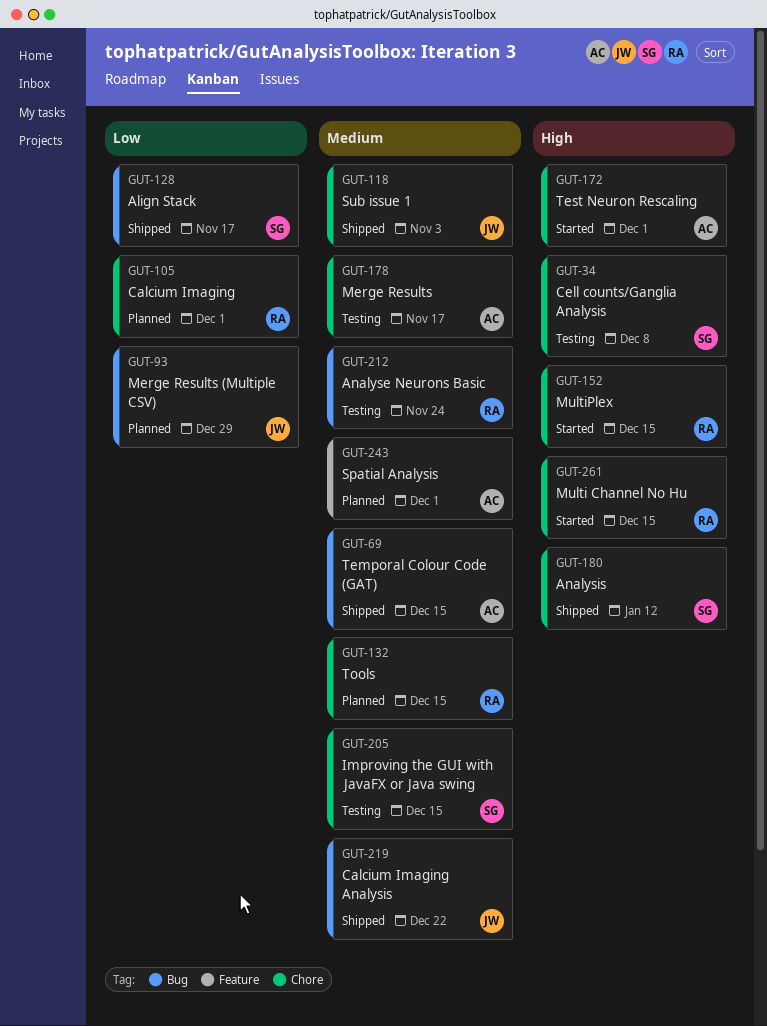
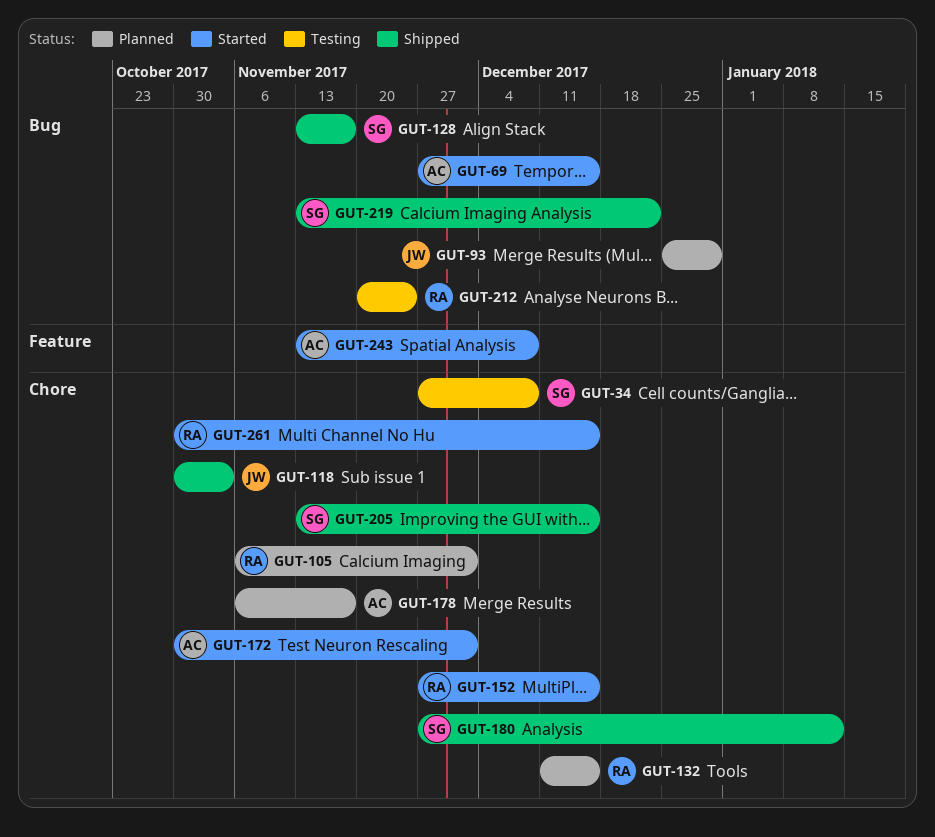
GUT-69, status: Shipped -> Started
GUT-178, status: Testing -> Planned
GUT-205, status: Testing -> Shipped
GUT-219, owner: JW -> SG
GUT-243, status: Planned -> Started
GUT-243, due: Dec 1 -> Dec 8

